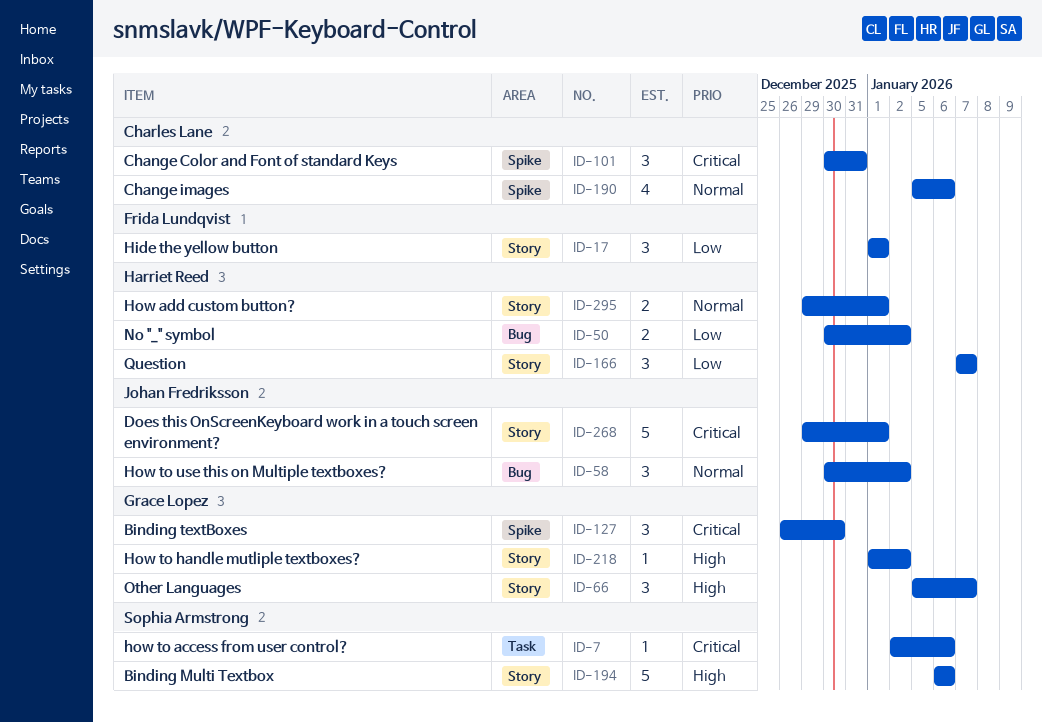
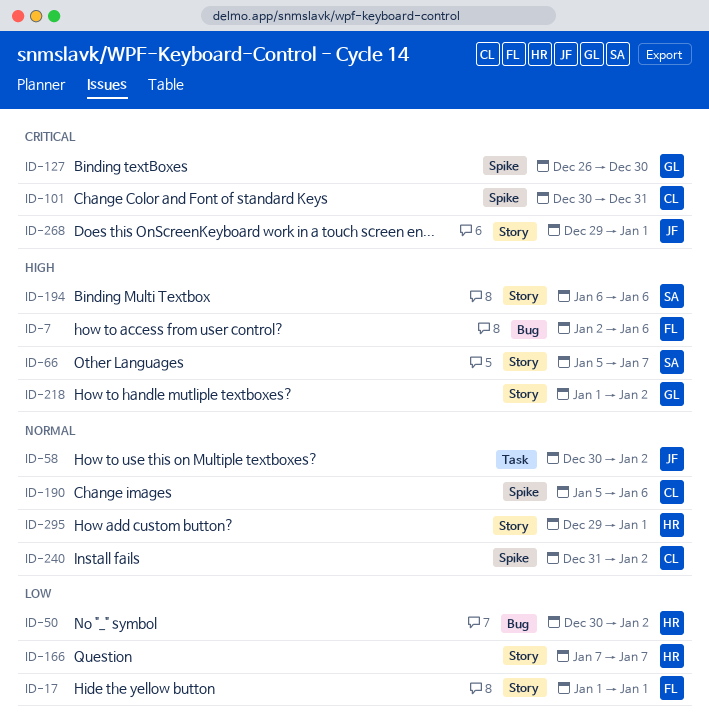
ID-7, owner: Sophia Armstrong -> Frida Lundqvist
ID-7, priority: Critical -> High
ID-7, label: Task -> Bug
ID-58, label: Bug -> Task
ID-66, owner: Grace Lopez -> Sophia Armstrong
ID-240: none -> present

